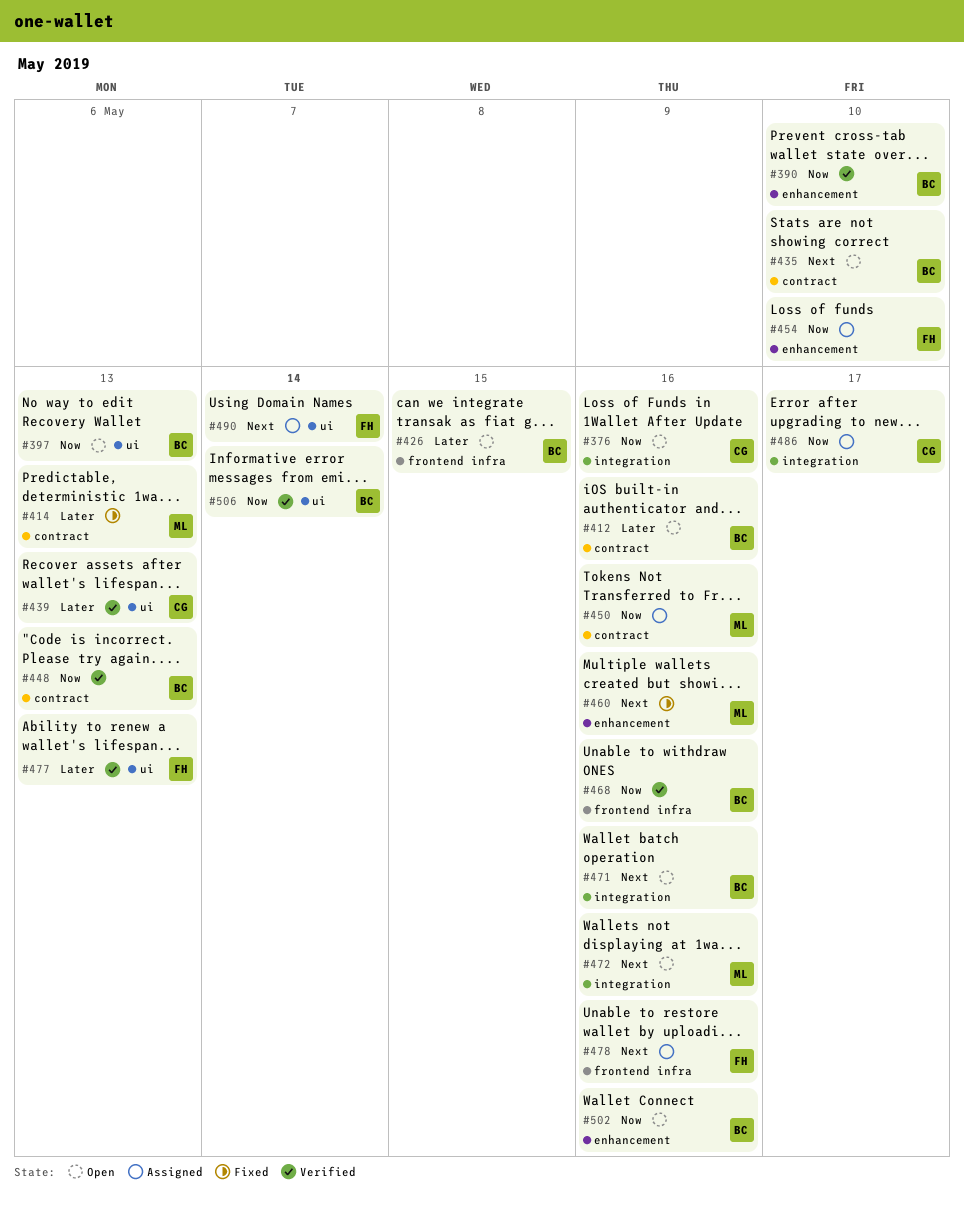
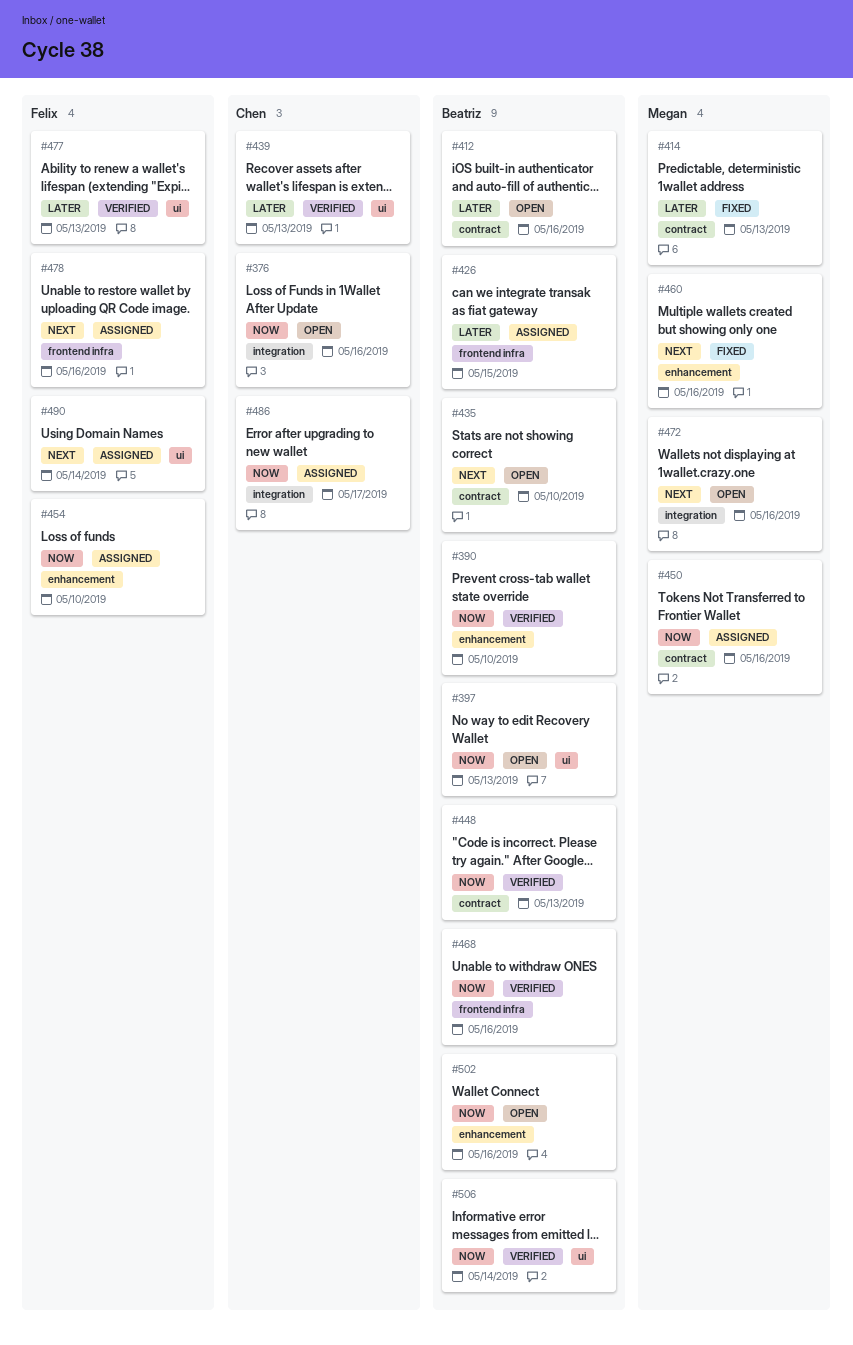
#426, status: Open -> Assigned
#471: present -> none

